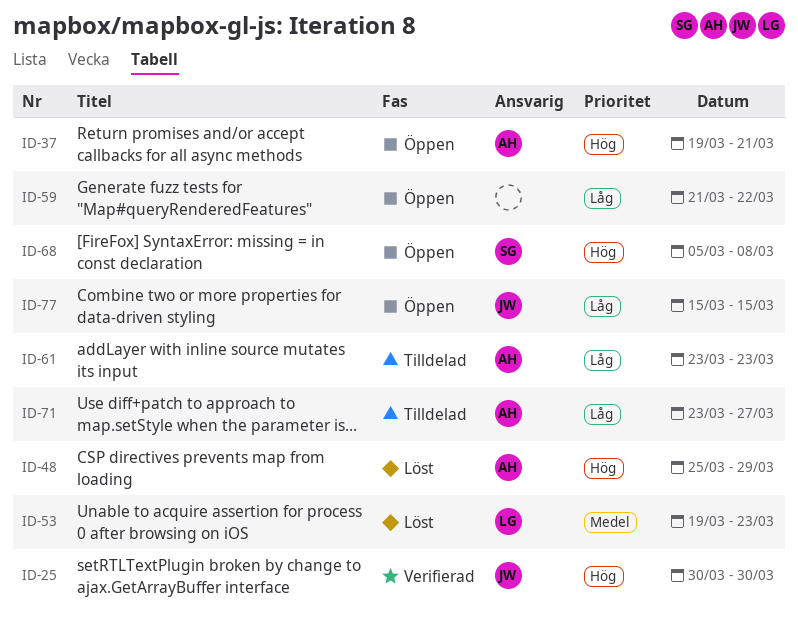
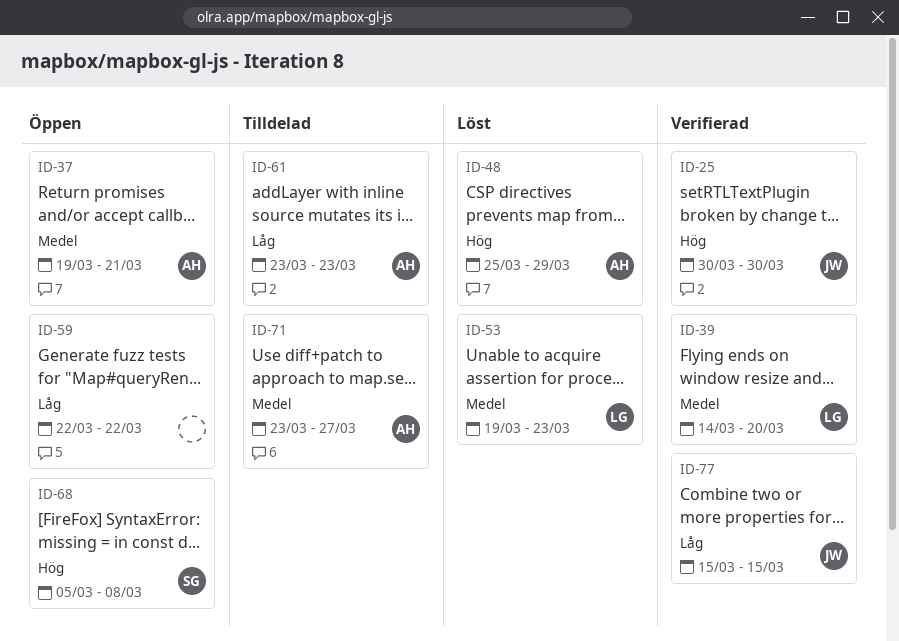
ID-37, priority: Hög -> Medel
ID-39: none -> present
ID-59, start: Mar 21 -> Mar 22
ID-71, priority: Låg -> Medel
ID-77, status: Öppen -> Verifierad

